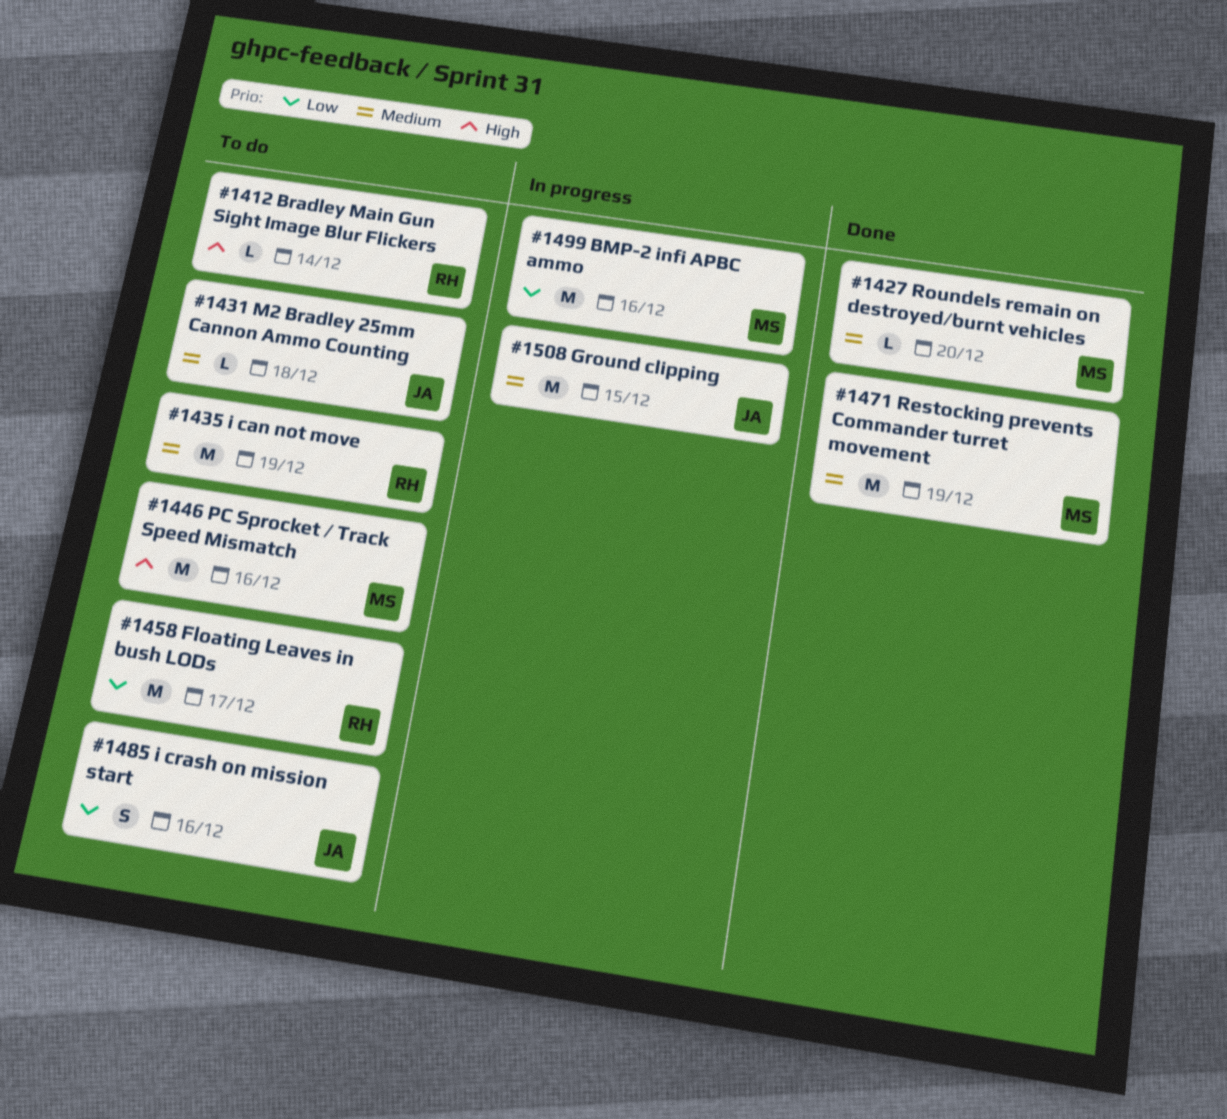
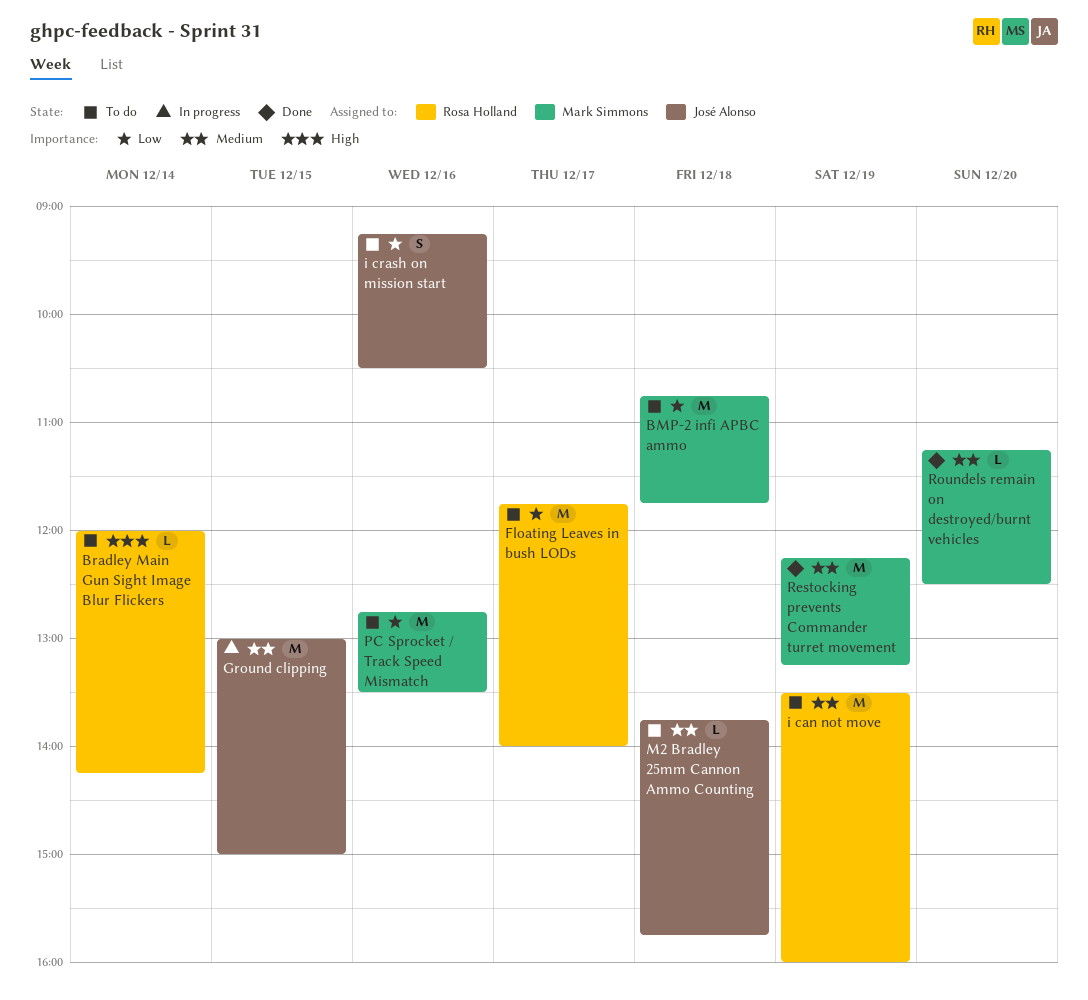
BMP-2 infi APBC ammo, status: In progress -> To do
BMP-2 infi APBC ammo, day: Dec 16 -> Dec 18
PC Sprocket / Track Speed Mismatch, priority: High -> Low

